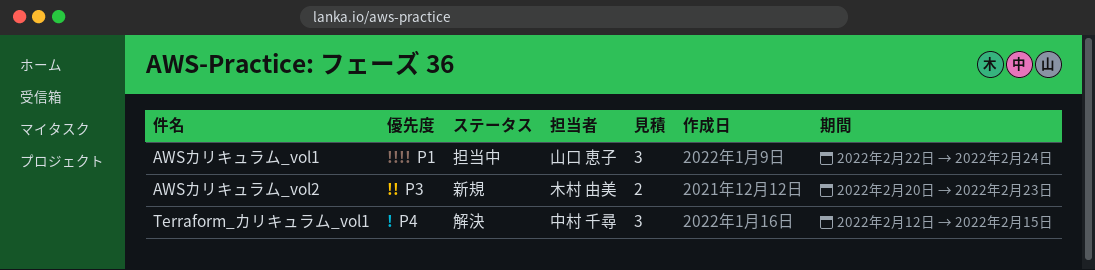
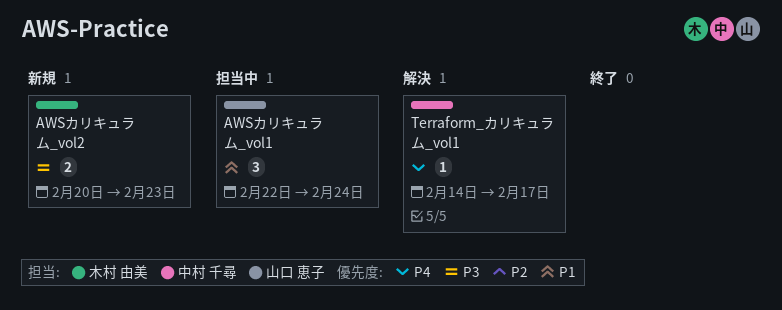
Terraform_カリキュラム_vol1, estimate: 3 -> 1
Terraform_カリキュラム_vol1, start: Feb 12 -> Feb 14
Terraform_カリキュラム_vol1, due: Feb 15 -> Feb 17

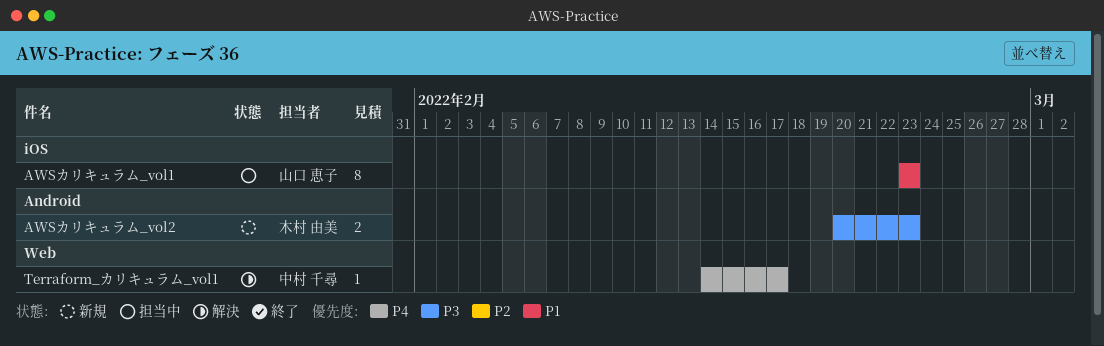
AWSカリキュラム_vol1, estimate: 3 -> 8
AWSカリキュラム_vol1, start: Feb 22 -> Feb 23
AWSカリキュラム_vol1, due: Feb 24 -> Feb 23

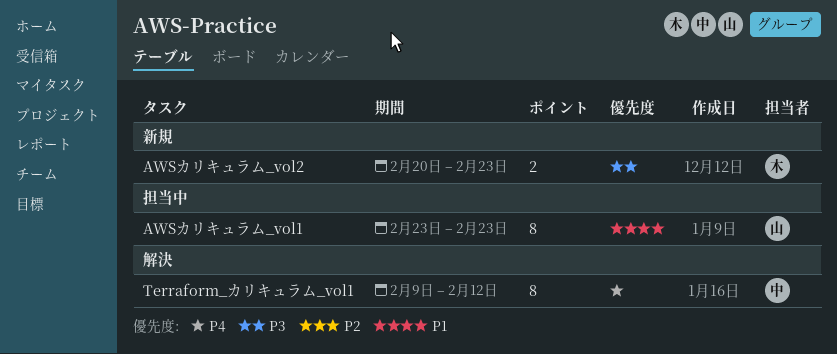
Terraform_カリキュラム_vol1, estimate: 1 -> 8
Terraform_カリキュラム_vol1, start: Feb 14 -> Feb 9
Terraform_カリキュラム_vol1, due: Feb 17 -> Feb 12

